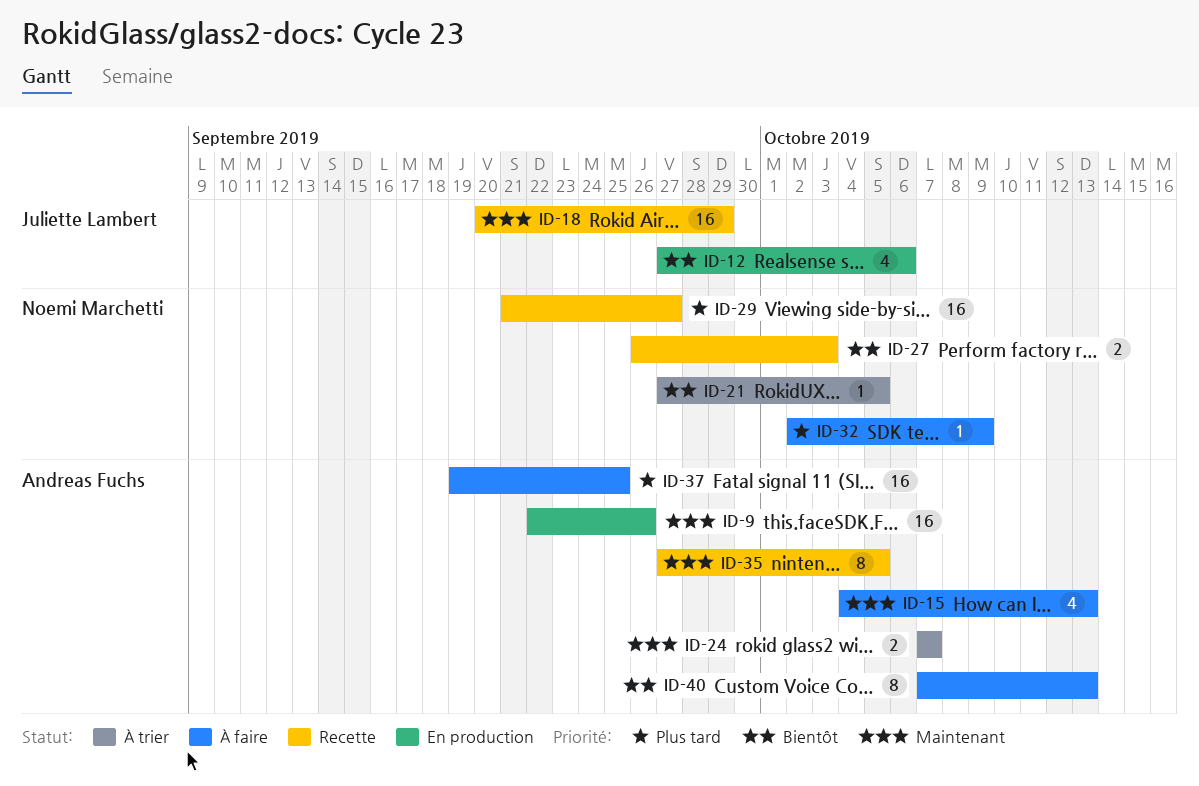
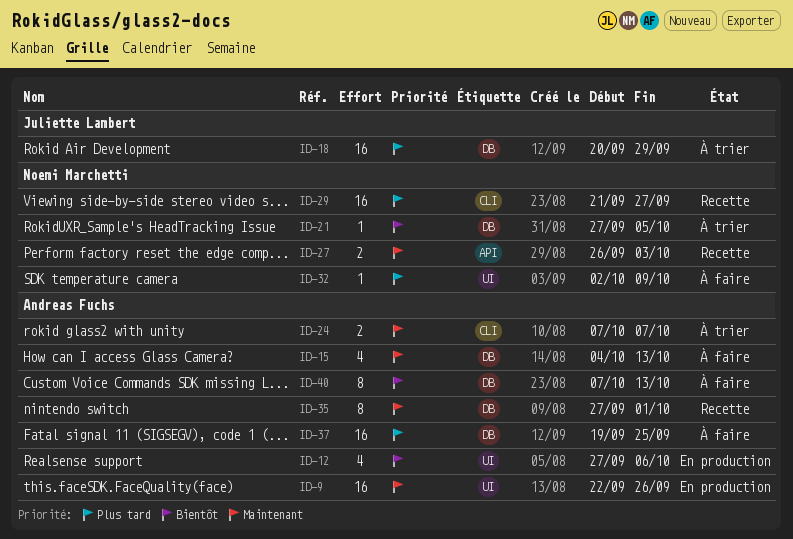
ID-12, owner: Juliette Lambert -> Andreas Fuchs
ID-18, status: Recette -> À trier
ID-18, priority: Maintenant -> Plus tard
ID-27, priority: Bientôt -> Maintenant
ID-35, due: Oct 5 -> Oct 1

